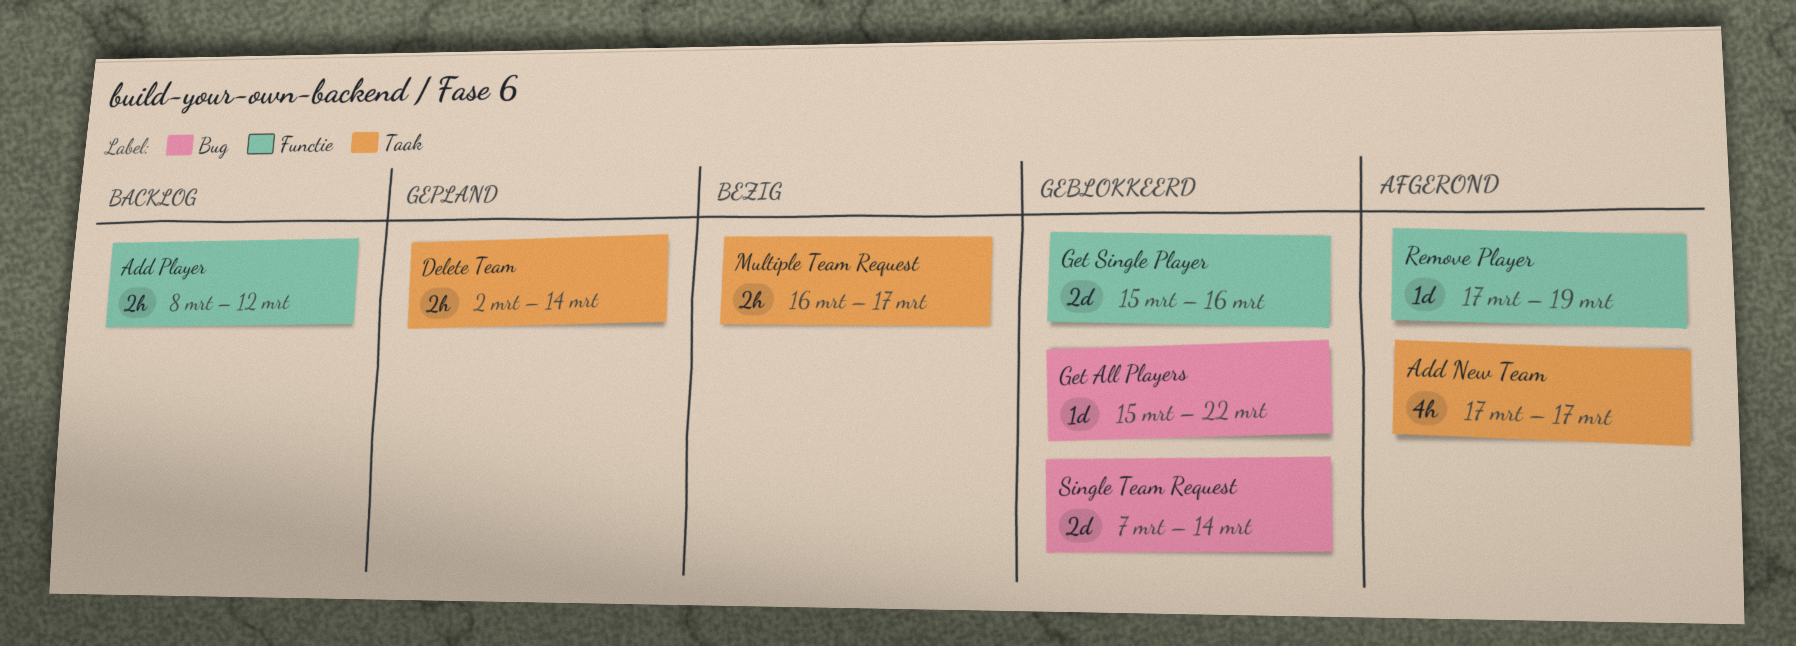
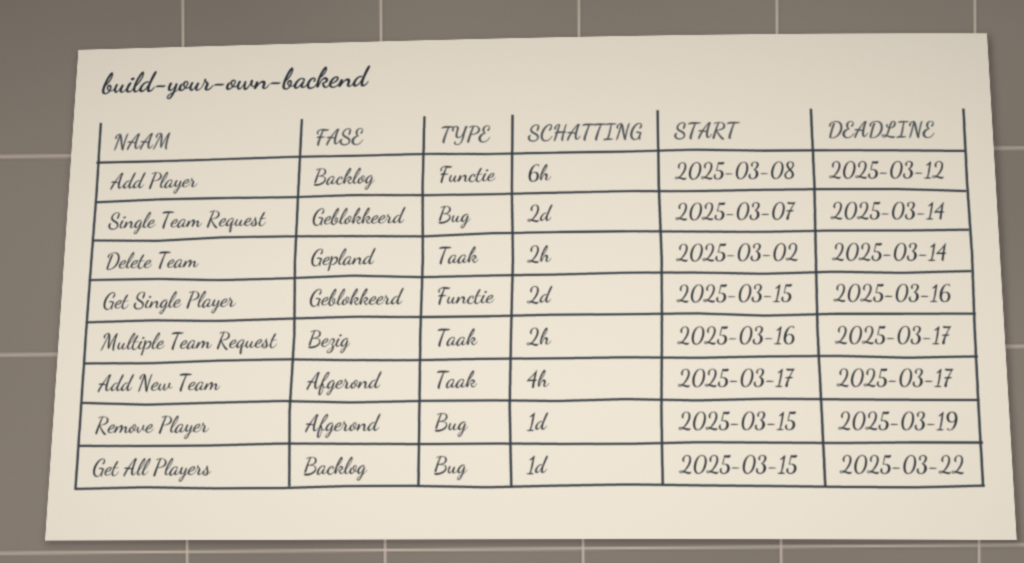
Add Player, estimate: 2h -> 6h
Get All Players, status: Geblokkeerd -> Backlog
Remove Player, label: Functie -> Bug
Remove Player, start: Mar 17 -> Mar 15

